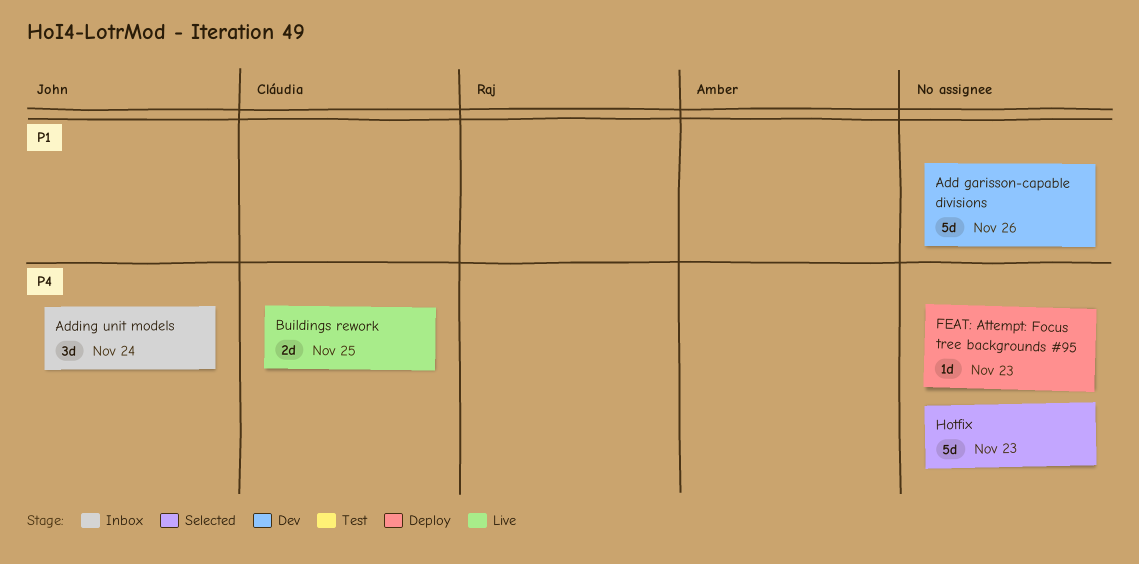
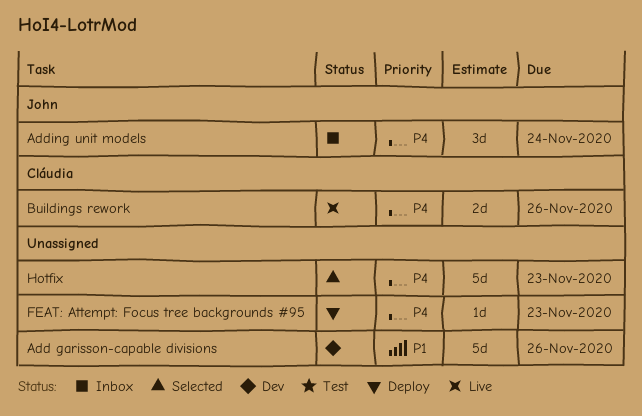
Buildings rework, due: Nov 25 -> Nov 26

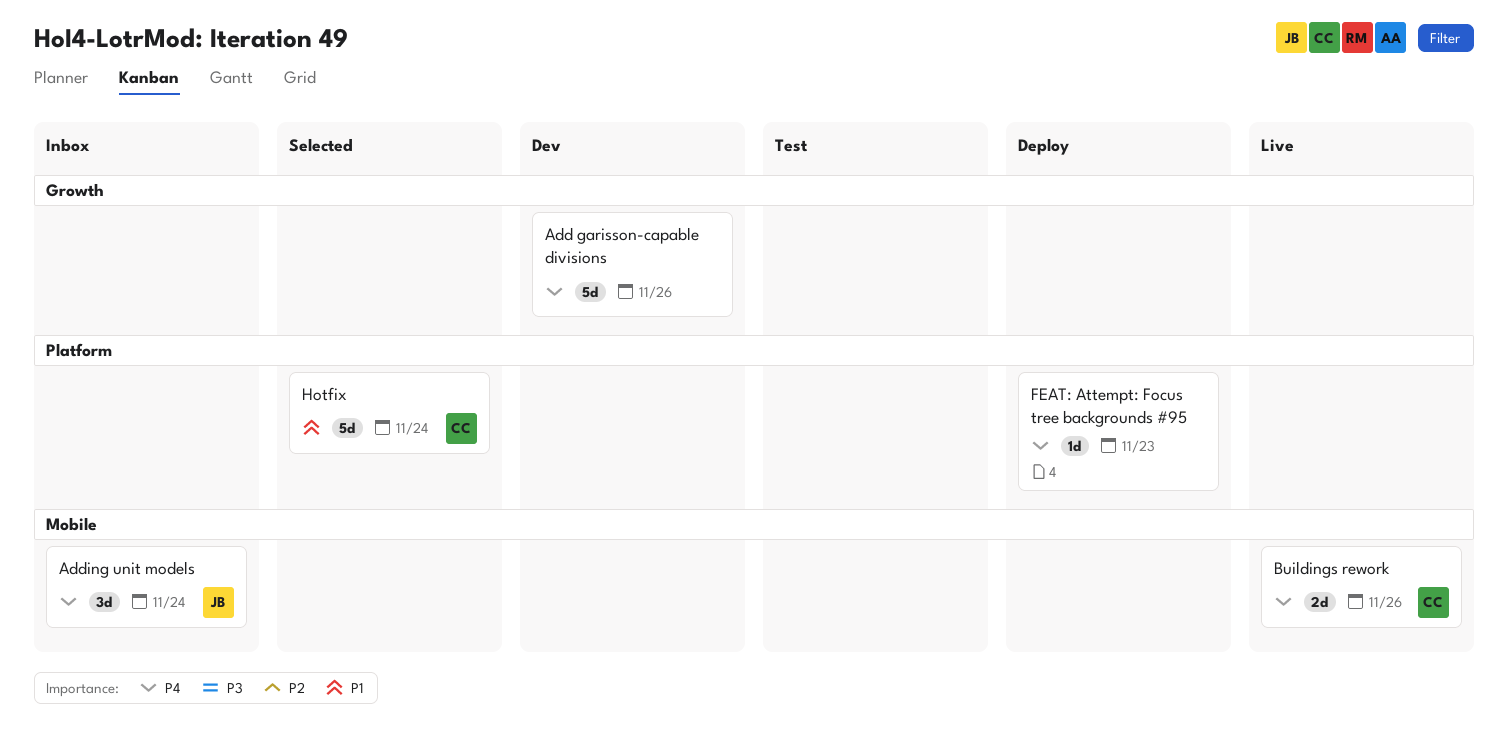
Add garisson-capable divisions, priority: P1 -> P4
Hotfix, owner: none -> Cláudia
Hotfix, priority: P4 -> P1
Hotfix, due: Nov 23 -> Nov 24

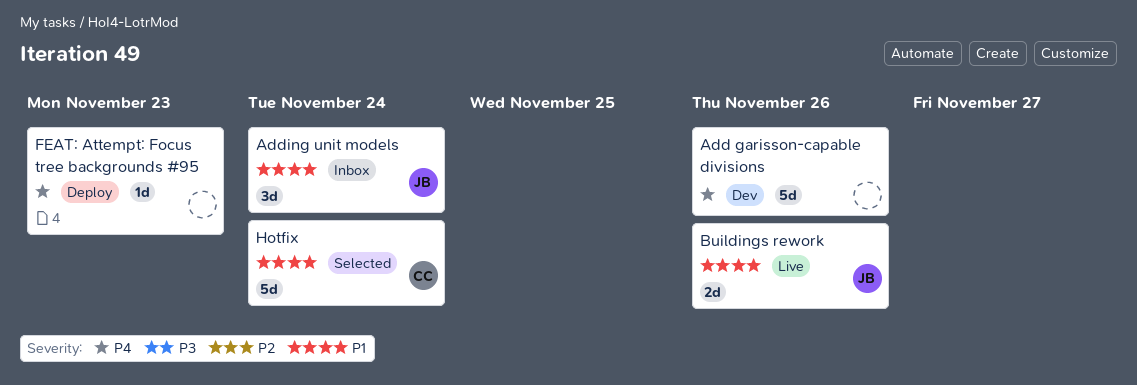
Adding unit models, priority: P4 -> P1
Buildings rework, owner: CC -> JB
Buildings rework, priority: P4 -> P1

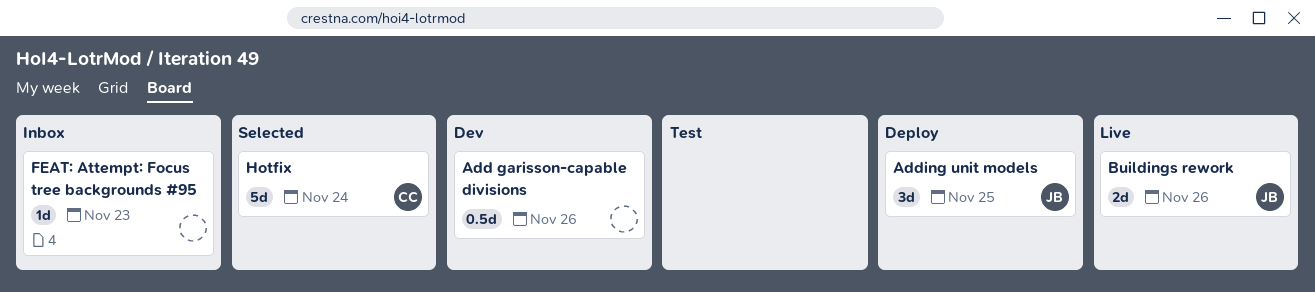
Add garisson-capable divisions, estimate: 5d -> 0.5d
Adding unit models, status: Inbox -> Deploy
Adding unit models, due: Nov 24 -> Nov 25
FEAT: Attempt: Focus tree backgrounds #95, status: Deploy -> Inbox

